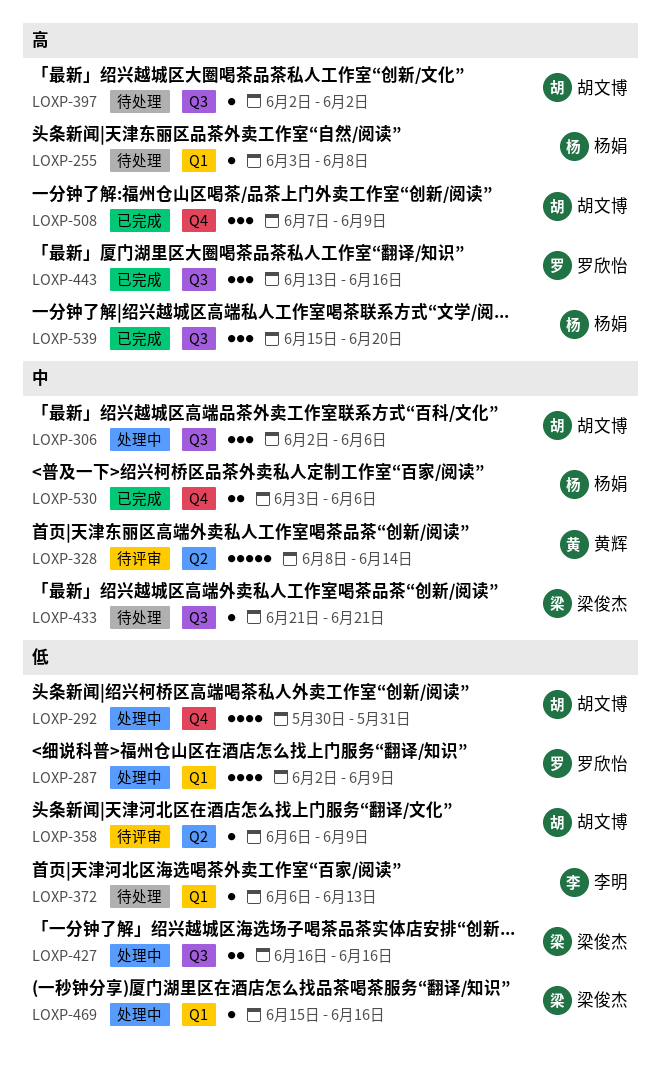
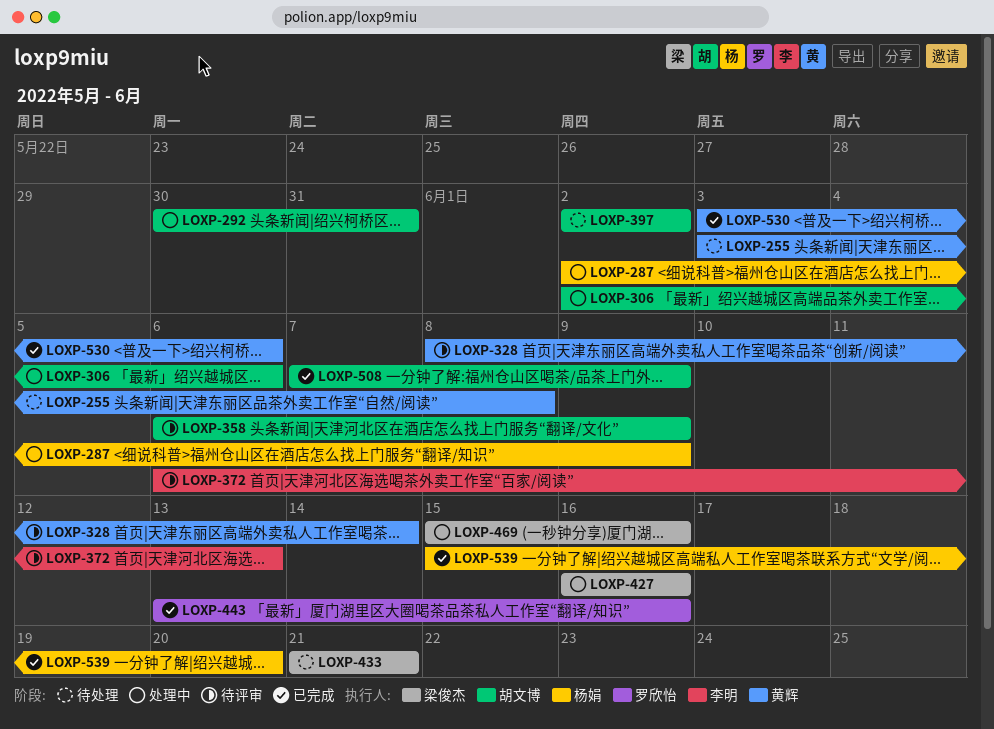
LOXP-255, owner: 杨娟 -> 黄辉
LOXP-287, owner: 罗欣怡 -> 杨娟
LOXP-372, status: 待处理 -> 待评审
LOXP-530, owner: 杨娟 -> 黄辉

